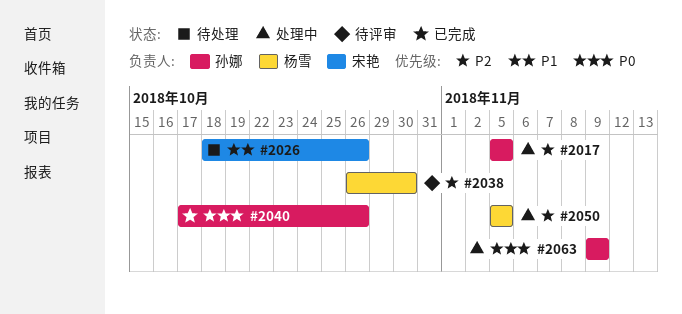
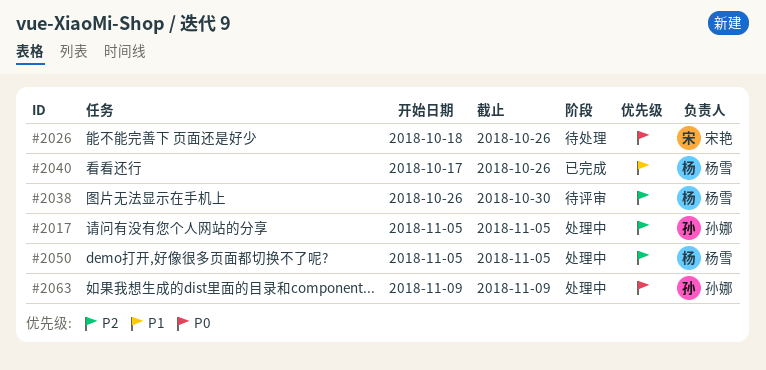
#2026, priority: P1 -> P0
#2040, owner: 孙娜 -> 杨雪
#2040, priority: P0 -> P1

